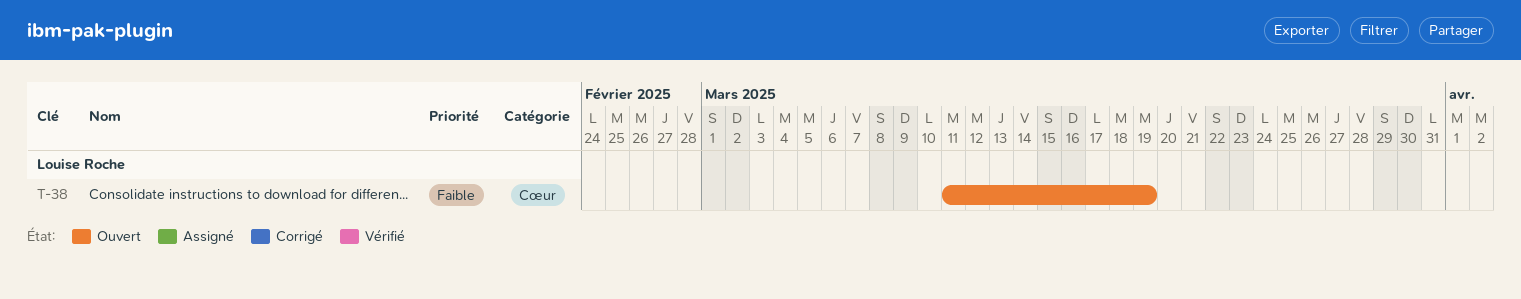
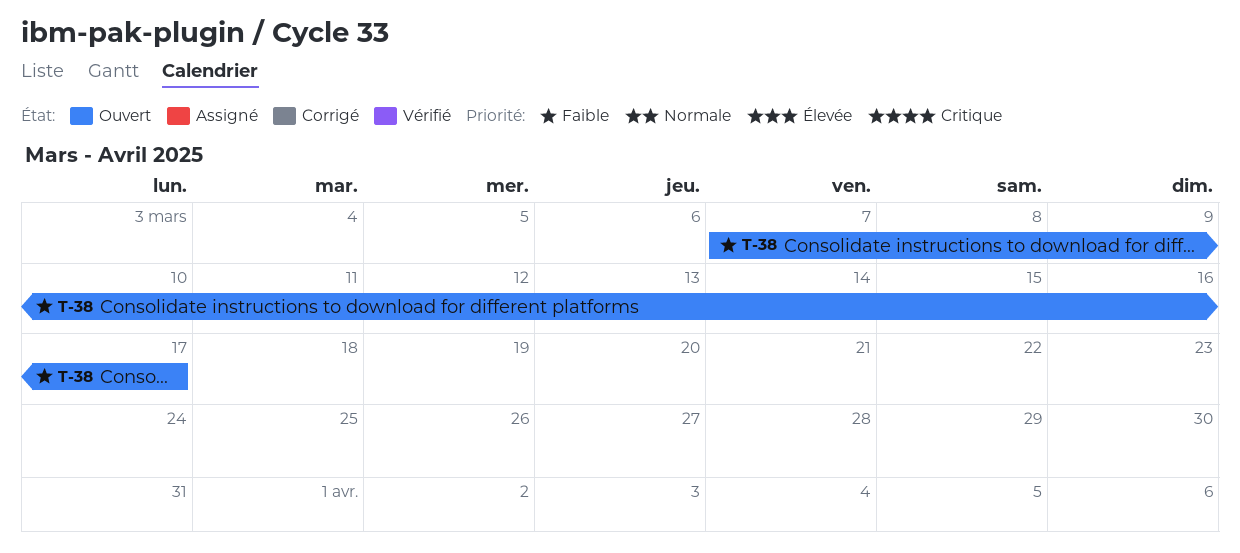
T-38, start: Mar 11 -> Mar 7
T-38, due: Mar 19 -> Mar 17

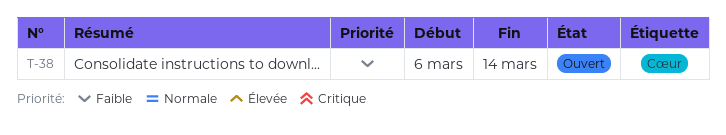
T-38, start: Mar 7 -> Mar 6
T-38, due: Mar 17 -> Mar 14

